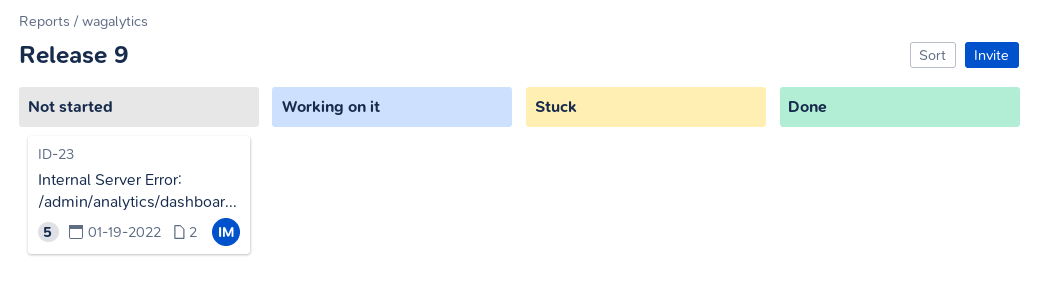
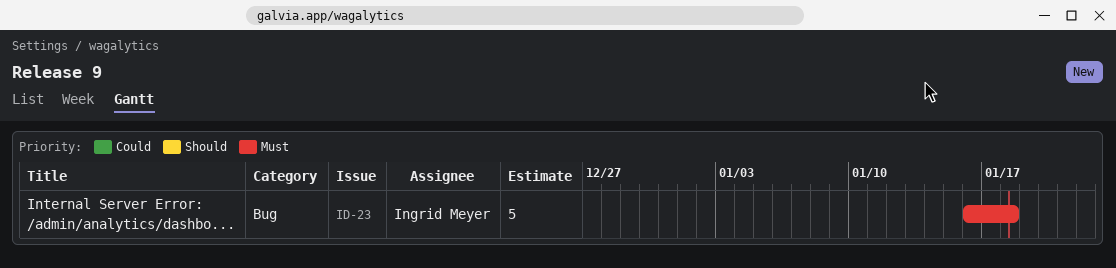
ID-23, due: Jan 19 -> Jan 18

